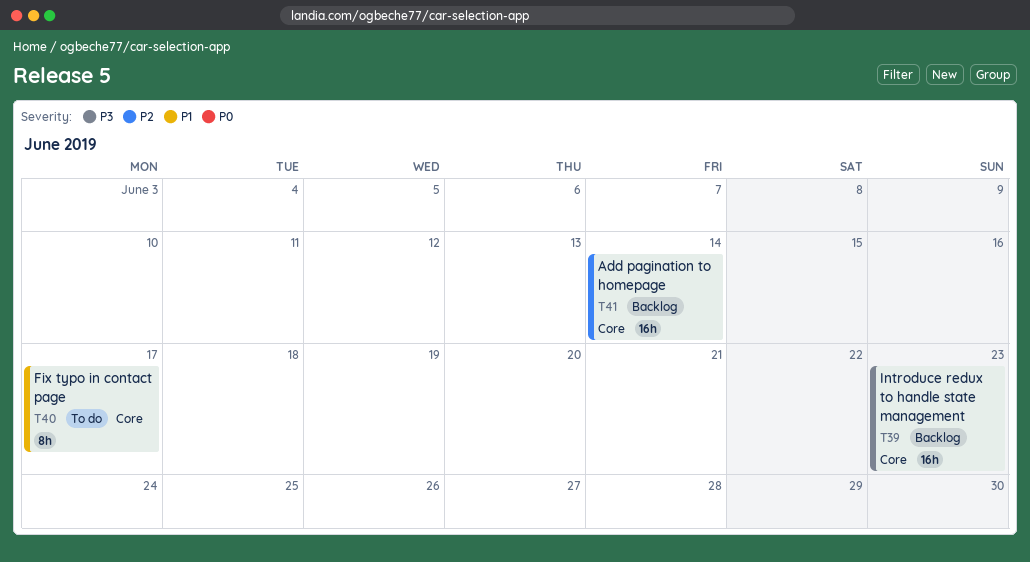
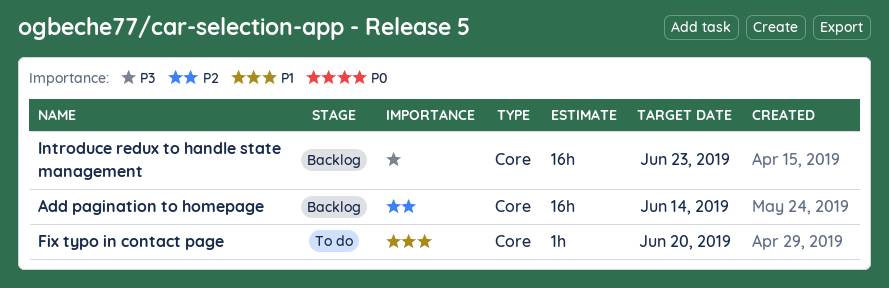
Fix typo in contact page, estimate: 8h -> 1h
Fix typo in contact page, due: Jun 17 -> Jun 20

